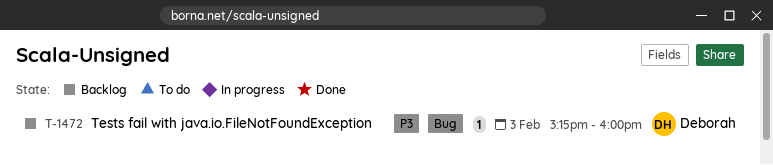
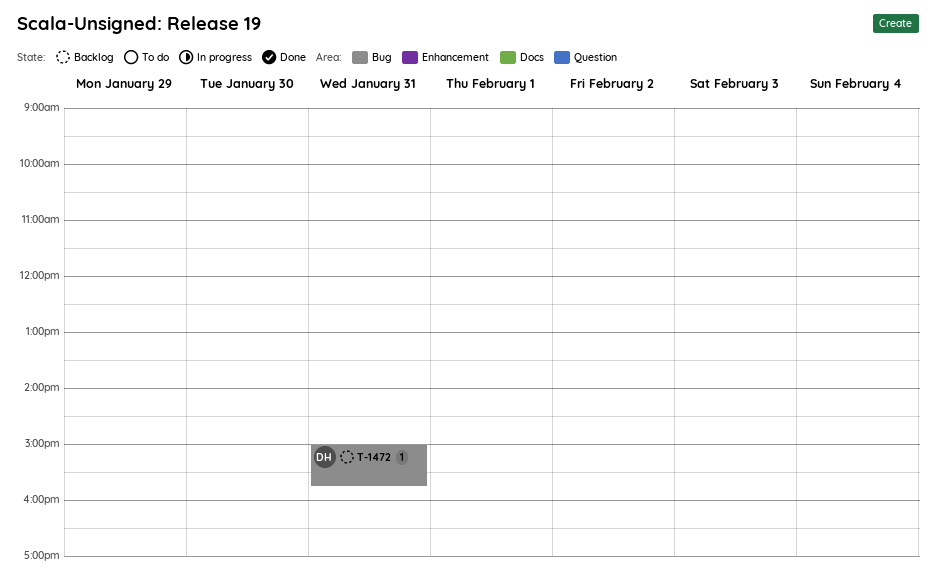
T-1472, day: Feb 3 -> Jan 31
T-1472, begins: 15:15 -> 15:00
T-1472, ends: 16:00 -> 15:45

